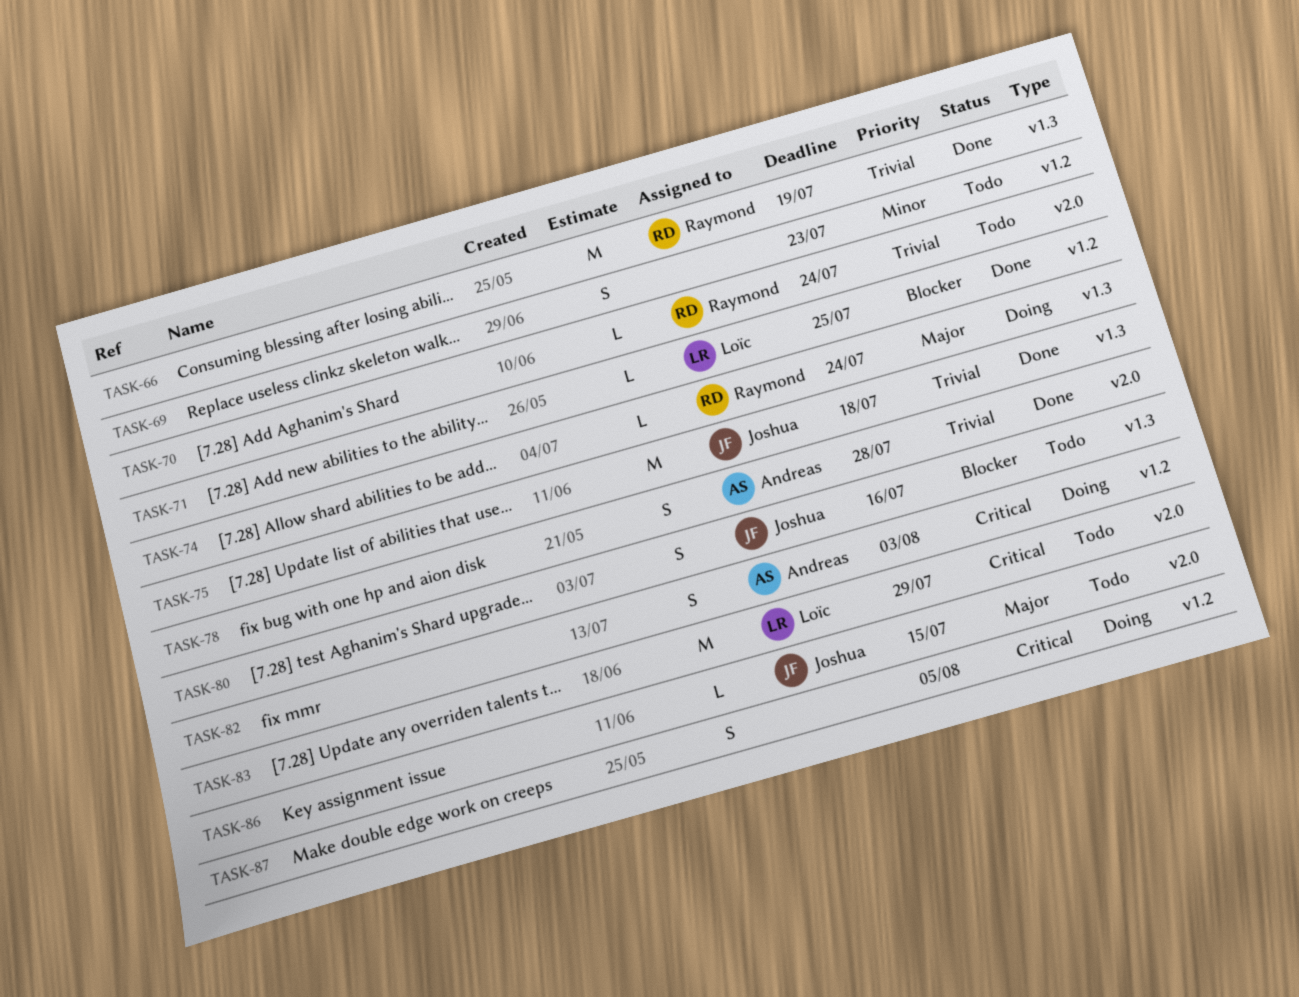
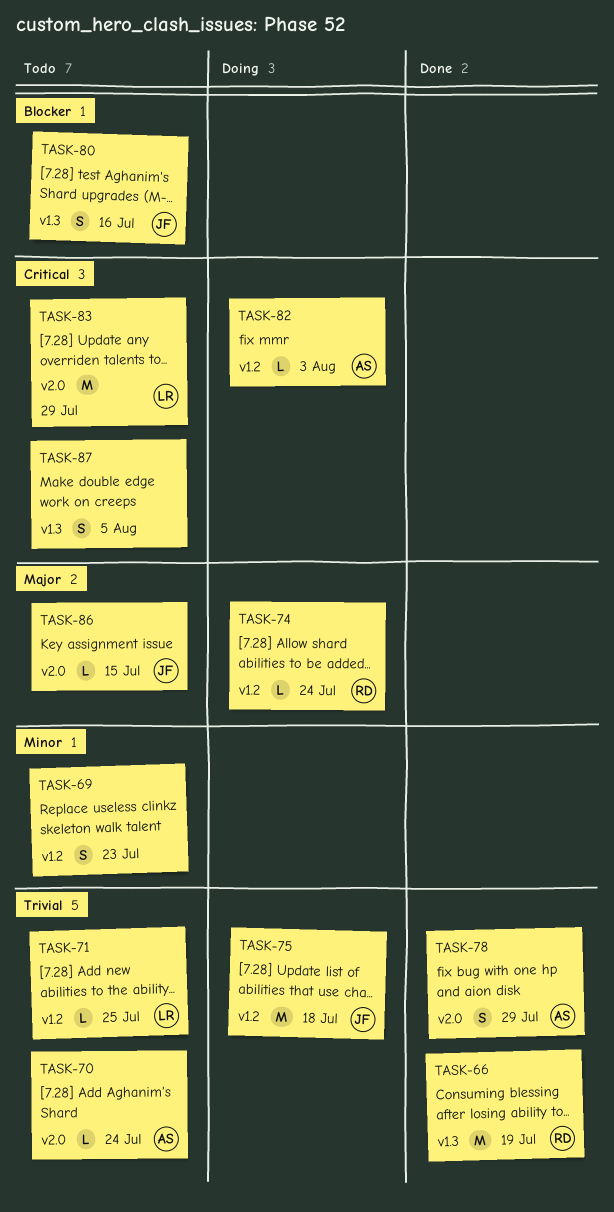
TASK-70, owner: Raymond -> Andreas
TASK-71, status: Done -> Todo
TASK-71, priority: Blocker -> Trivial
TASK-74, label: v1.3 -> v1.2
TASK-75, status: Done -> Doing
TASK-75, label: v1.3 -> v1.2
TASK-78, due: Jul 28 -> Jul 29
TASK-82, estimate: S -> L
TASK-87, status: Doing -> Todo
TASK-87, label: v1.2 -> v1.3

